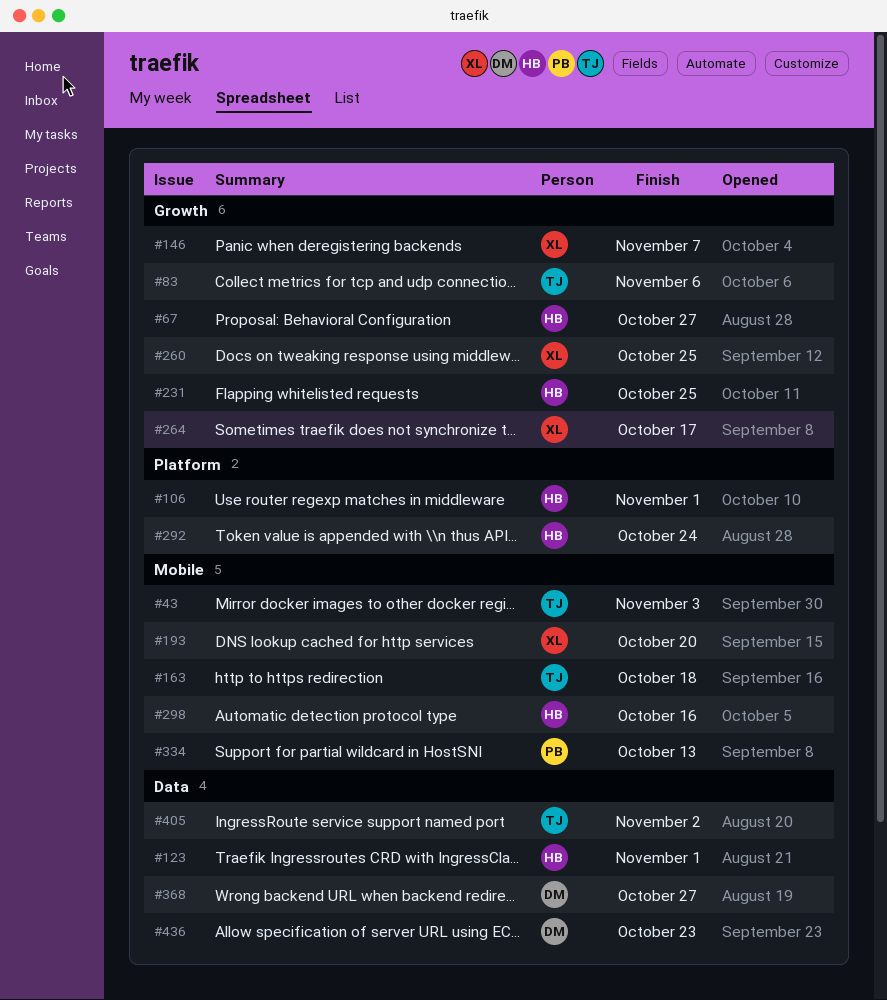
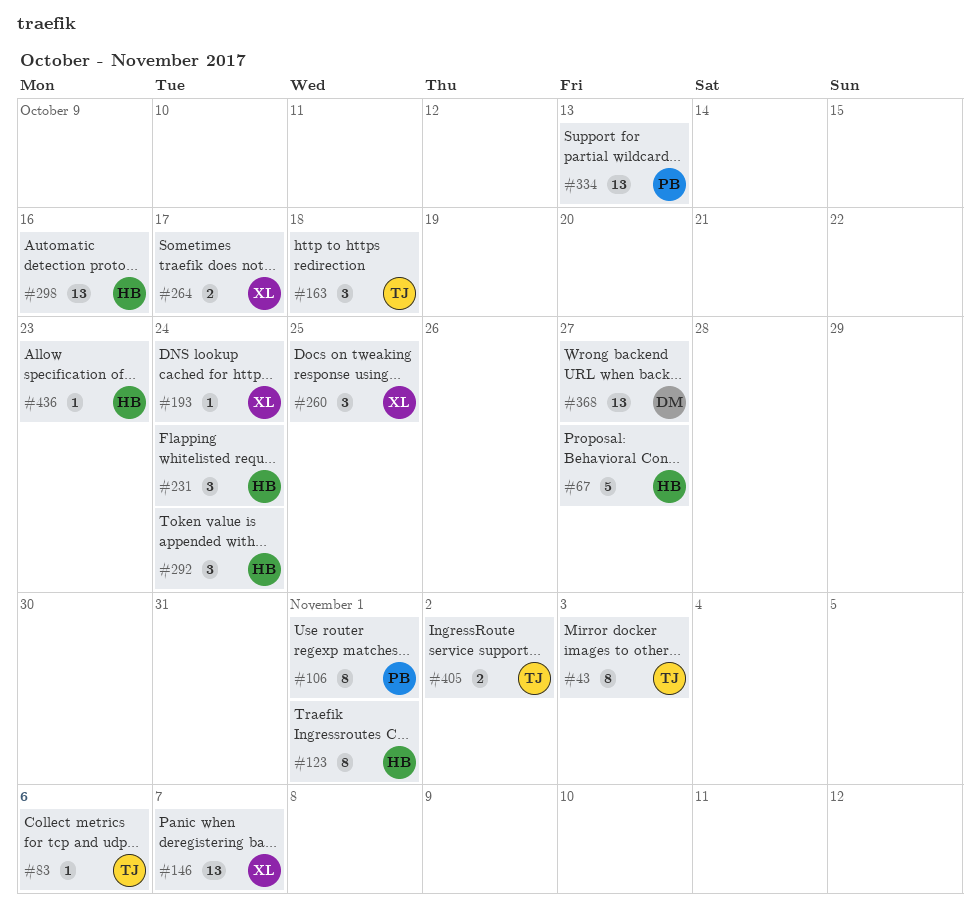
#106, owner: HB -> PB
#193, due: Oct 20 -> Oct 24
#231, due: Oct 25 -> Oct 24
#436, owner: DM -> HB

